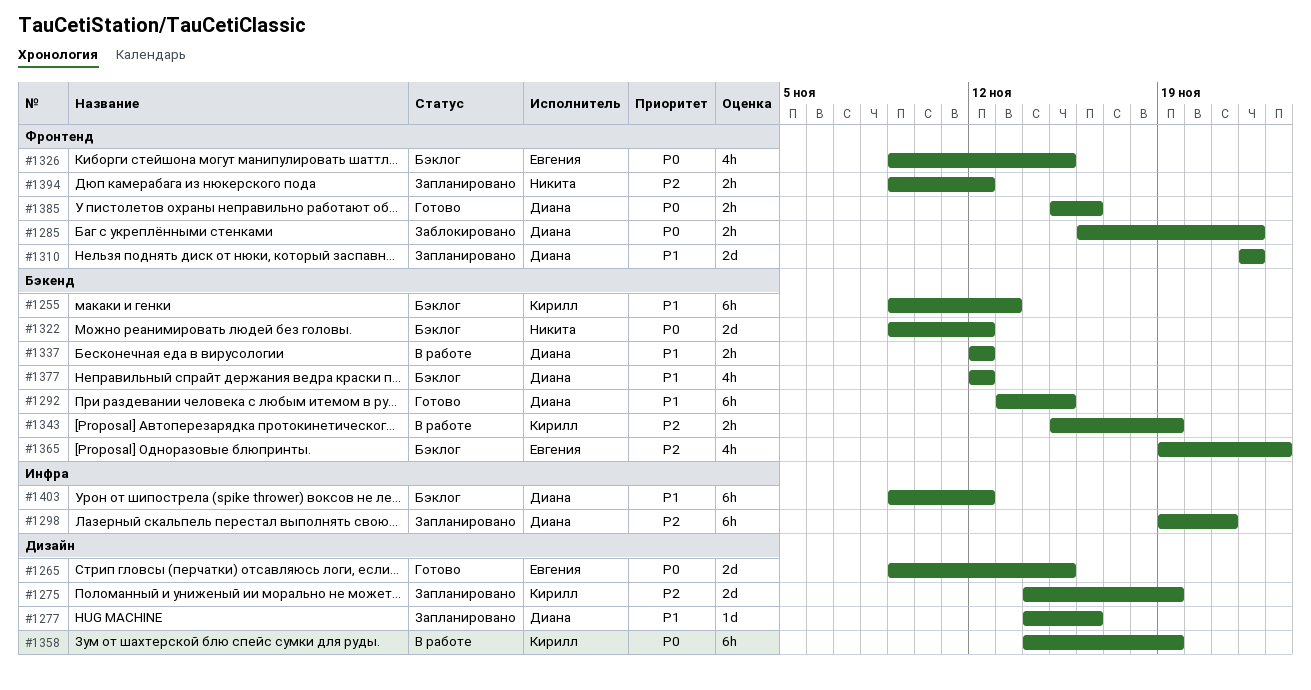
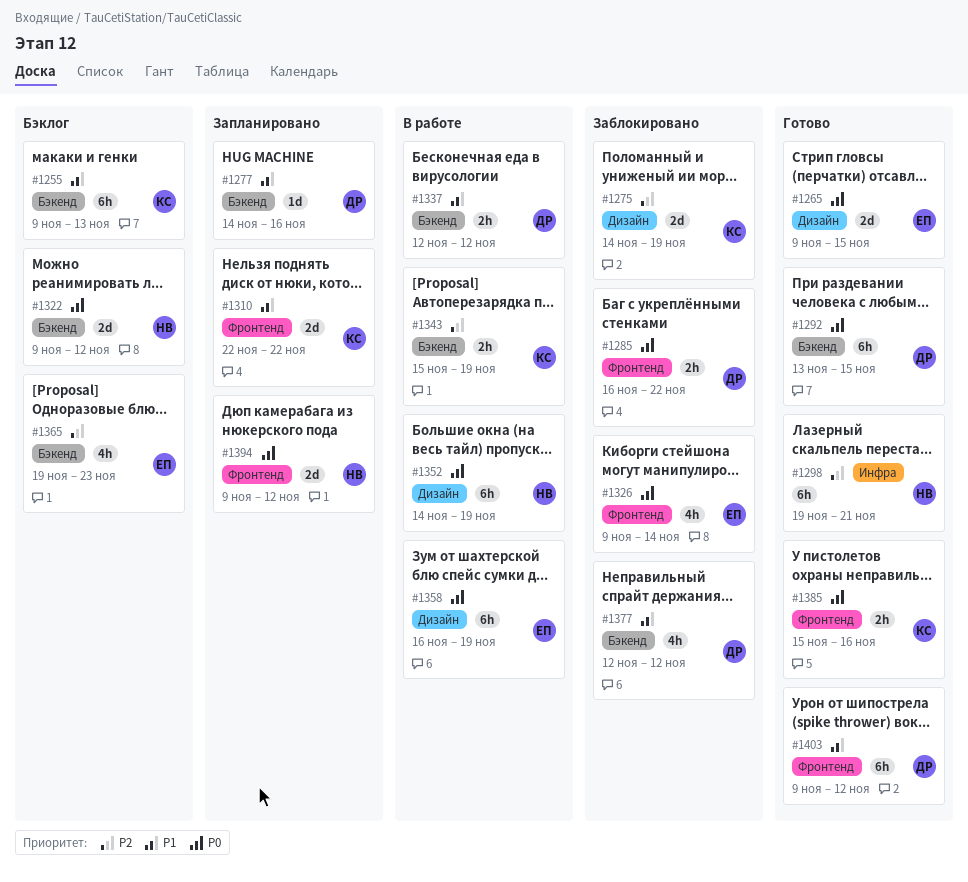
#1275, status: Запланировано -> Заблокировано
#1277, label: Дизайн -> Бэкенд
#1292, priority: P1 -> P0
#1298, status: Запланировано -> Готово
#1298, owner: Диана -> Никита
#1310, owner: Диана -> Кирилл
#1326, status: Бэклог -> Заблокировано
#1326, due: Nov 15 -> Nov 14
#1352: none -> present
#1358, owner: Кирилл -> Евгения
#1358, start: Nov 14 -> Nov 16
#1377, status: Бэклог -> Заблокировано
#1385, owner: Диана -> Кирилл
#1394, priority: P2 -> P0
#1394, estimate: 2h -> 2d
#1403, status: Бэклог -> Готово
#1403, label: Инфра -> Фронтенд

